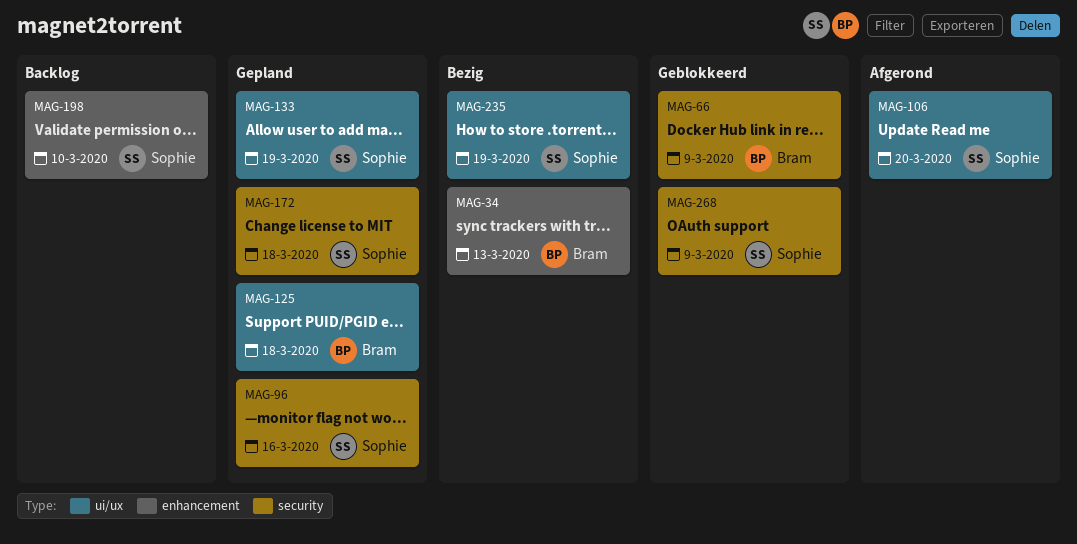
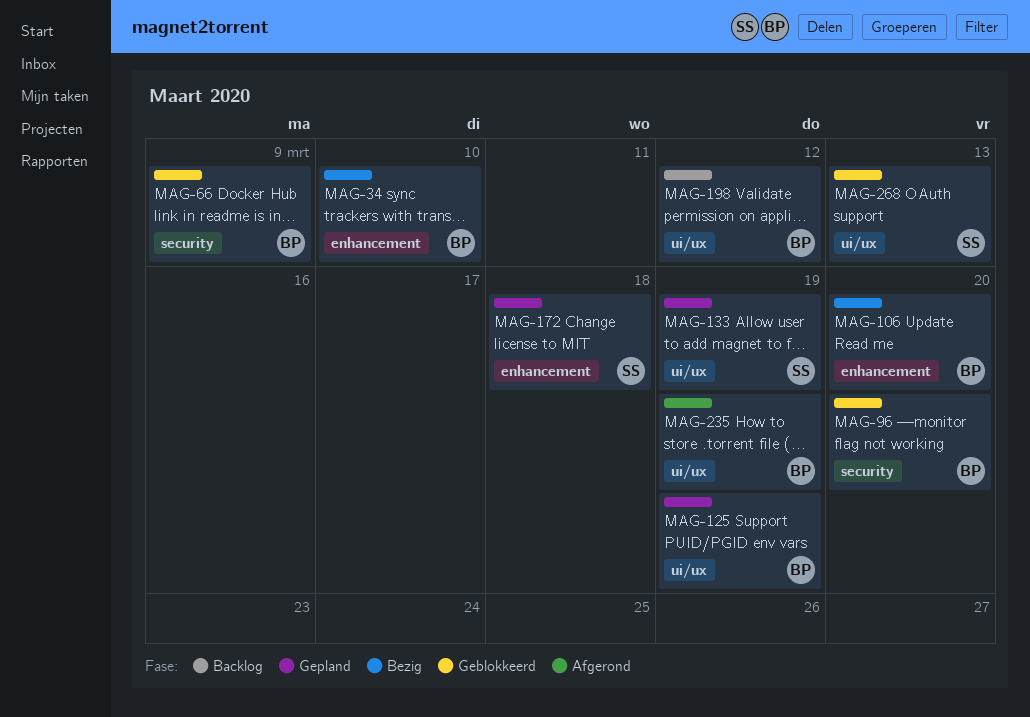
MAG-34, due: Mar 13 -> Mar 10
MAG-96, status: Gepland -> Geblokkeerd
MAG-96, owner: Sophie -> Bram
MAG-96, due: Mar 16 -> Mar 20
MAG-106, status: Afgerond -> Bezig
MAG-106, owner: Sophie -> Bram
MAG-106, label: ui/ux -> enhancement
MAG-125, due: Mar 18 -> Mar 19
MAG-172, label: security -> enhancement
MAG-198, owner: Sophie -> Bram
MAG-198, label: enhancement -> ui/ux
MAG-198, due: Mar 10 -> Mar 12
MAG-235, status: Bezig -> Afgerond
MAG-235, owner: Sophie -> Bram
MAG-268, label: security -> ui/ux
MAG-268, due: Mar 9 -> Mar 13

